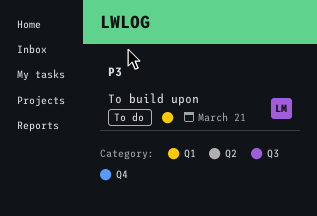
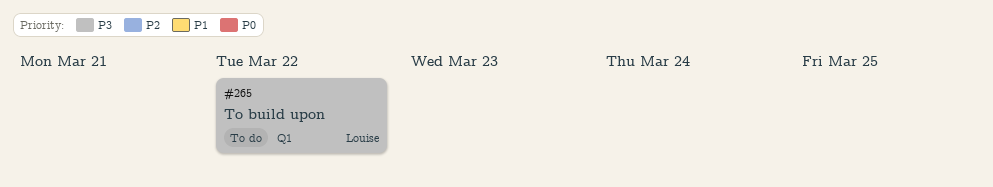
To build upon, due: Mar 21 -> Mar 22

